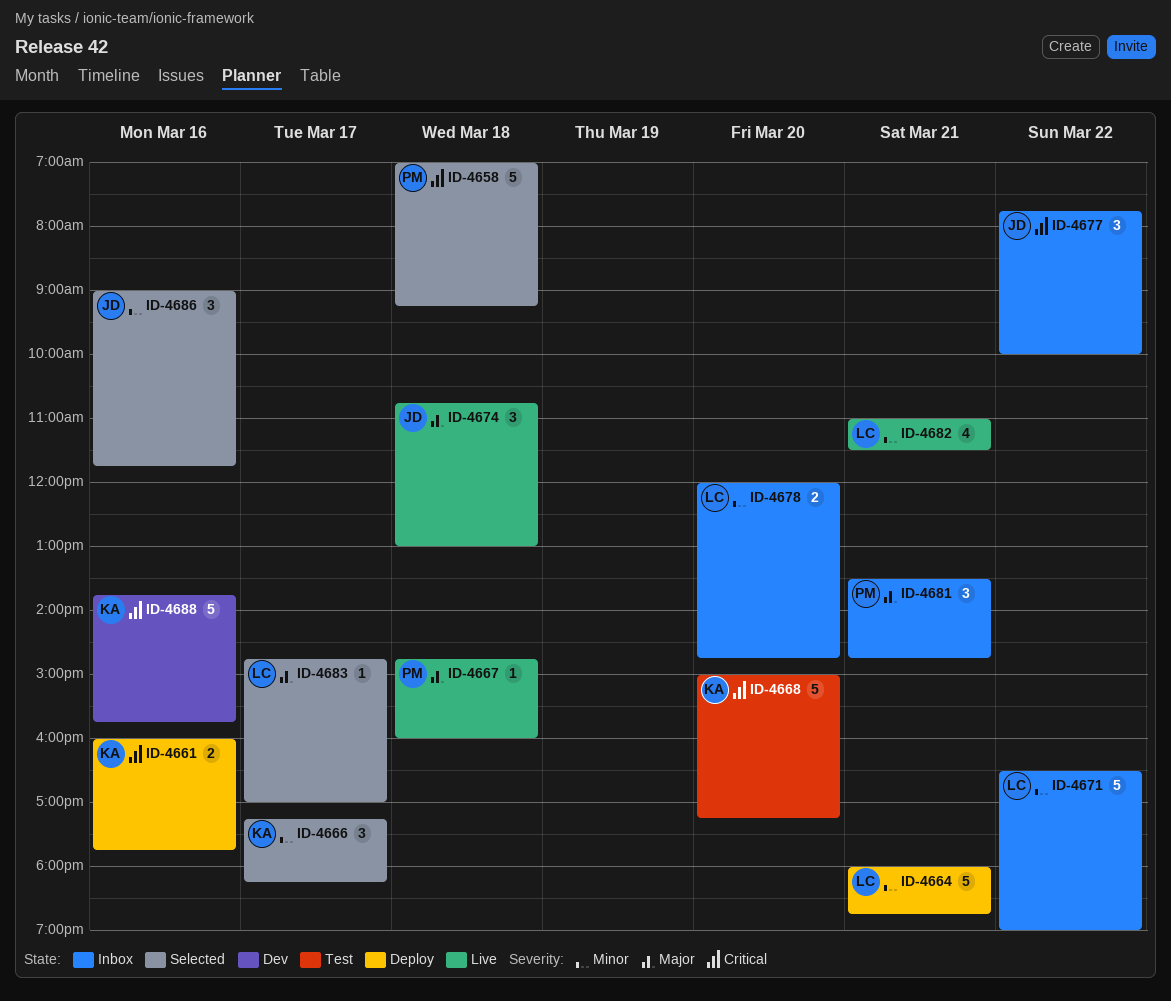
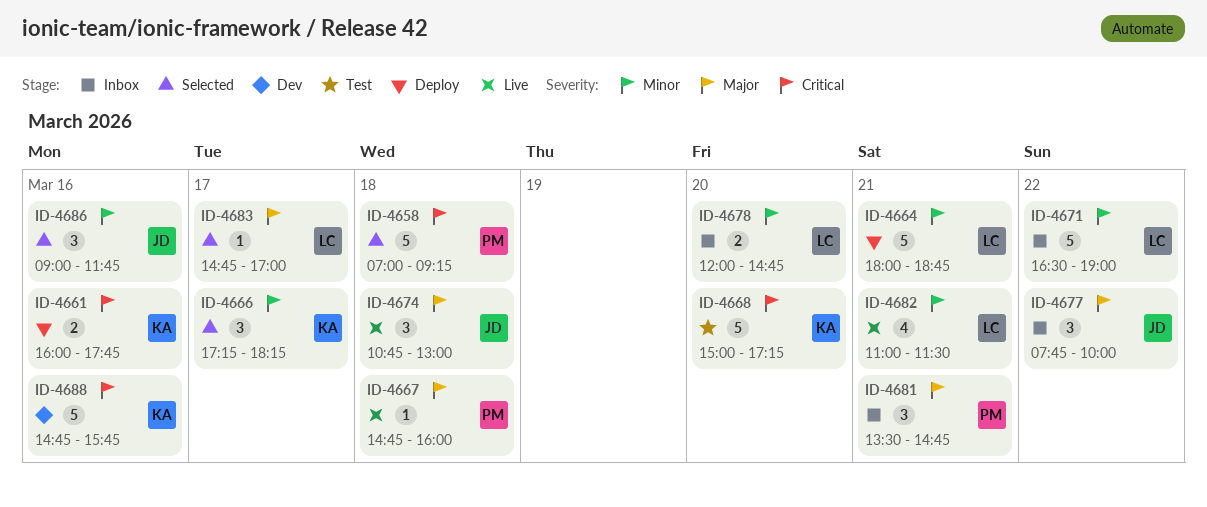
ID-4677, priority: Critical -> Major
ID-4688, begins: 13:45 -> 14:45

